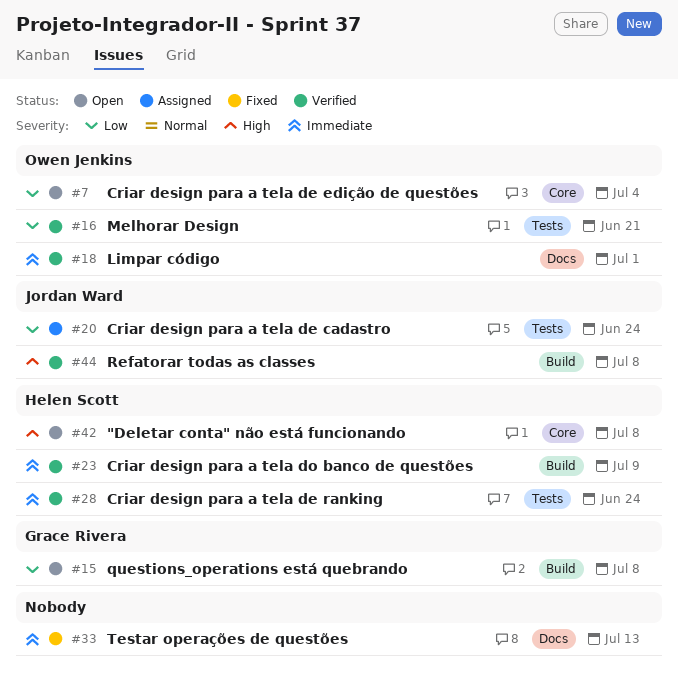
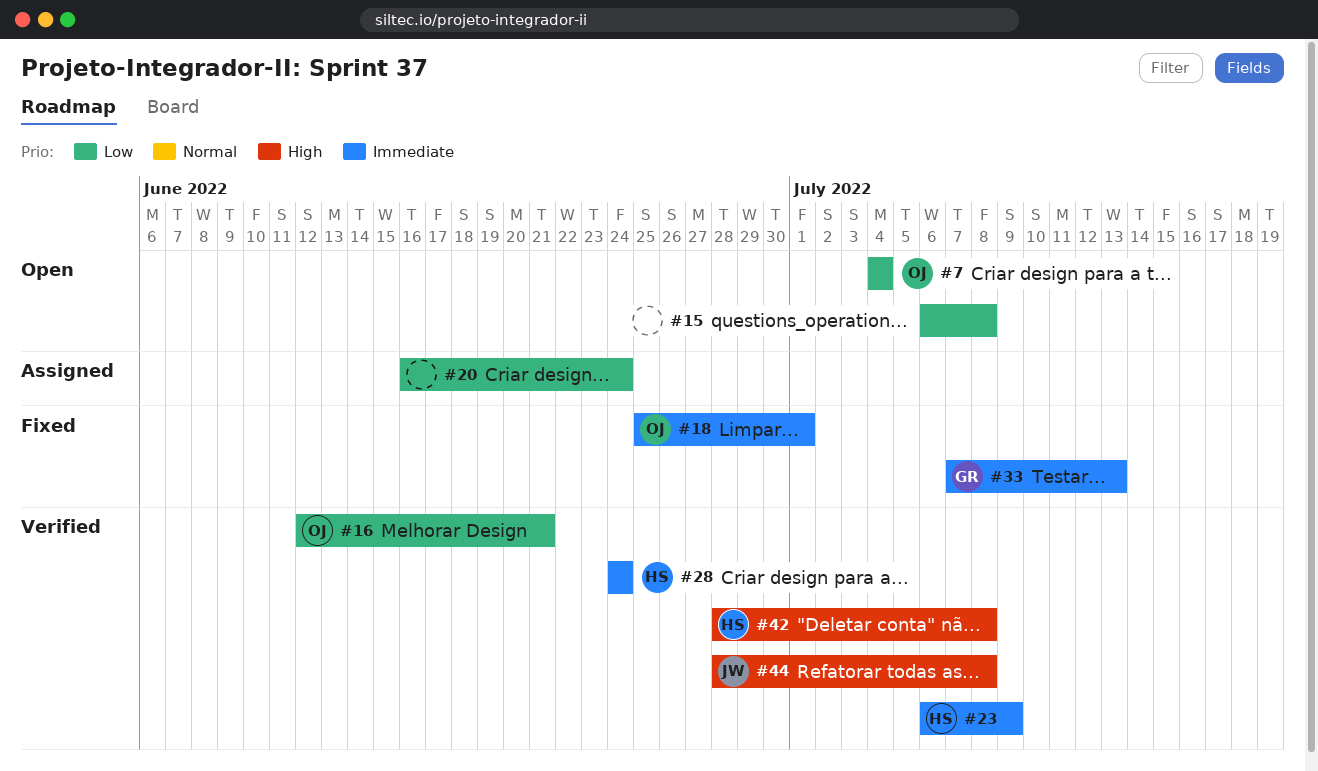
#15, owner: Grace Rivera -> none
#18, status: Verified -> Fixed
#20, owner: Jordan Ward -> none
#33, owner: none -> Grace Rivera
#42, status: Open -> Verified

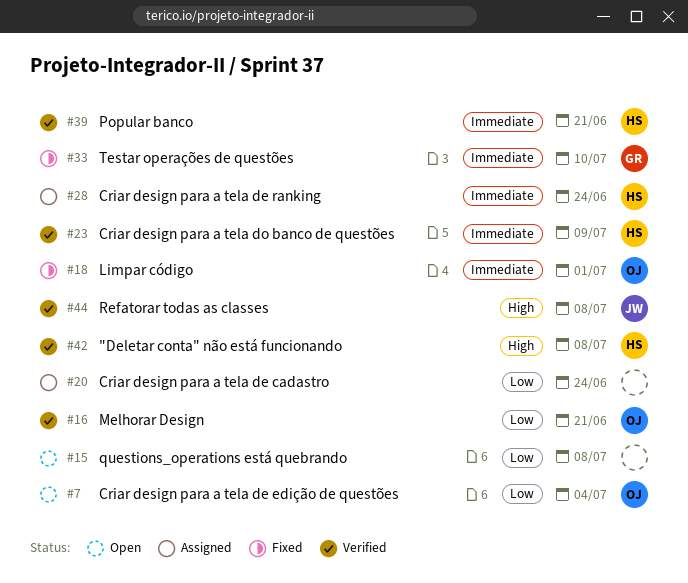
#28, status: Verified -> Assigned
#33, due: Jul 13 -> Jul 10
#39: none -> present

